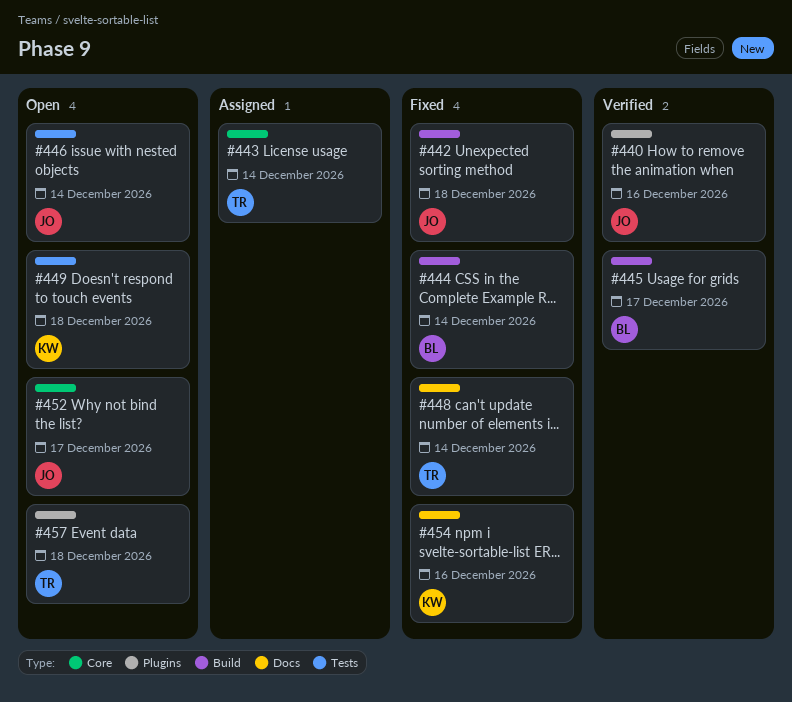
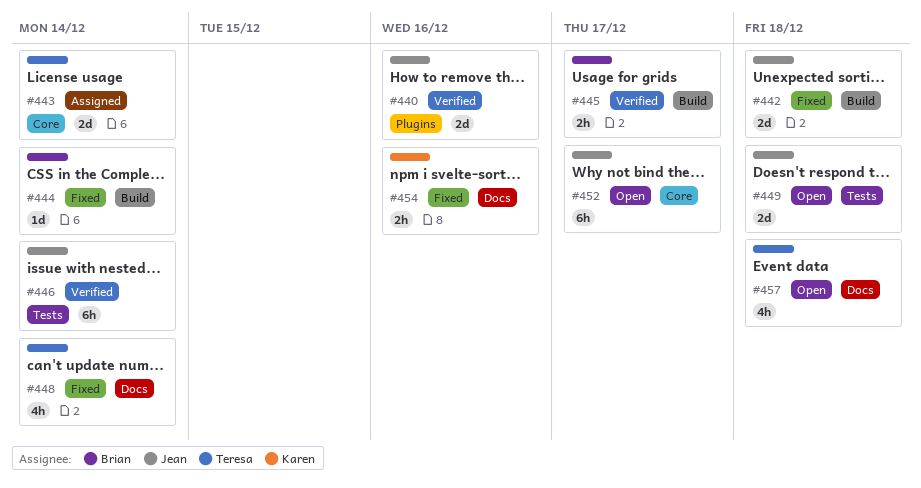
#446, status: Open -> Verified
#449, owner: Karen -> Jean
#457, label: Plugins -> Docs

